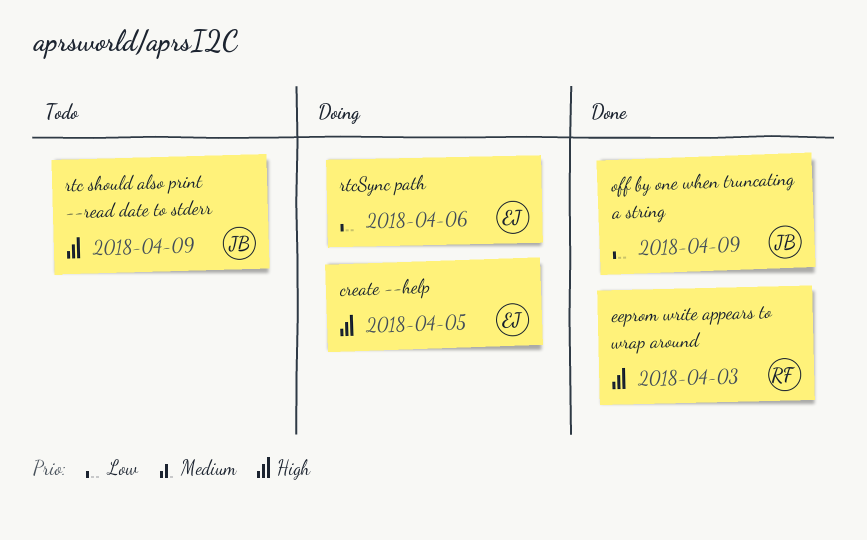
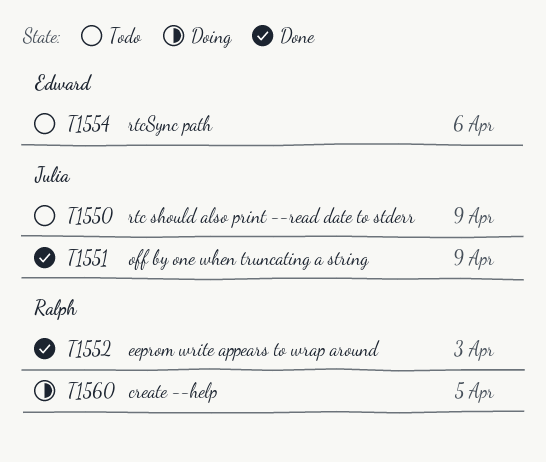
create --help, owner: Edward -> Ralph
rtcSync path, status: Doing -> Todo

